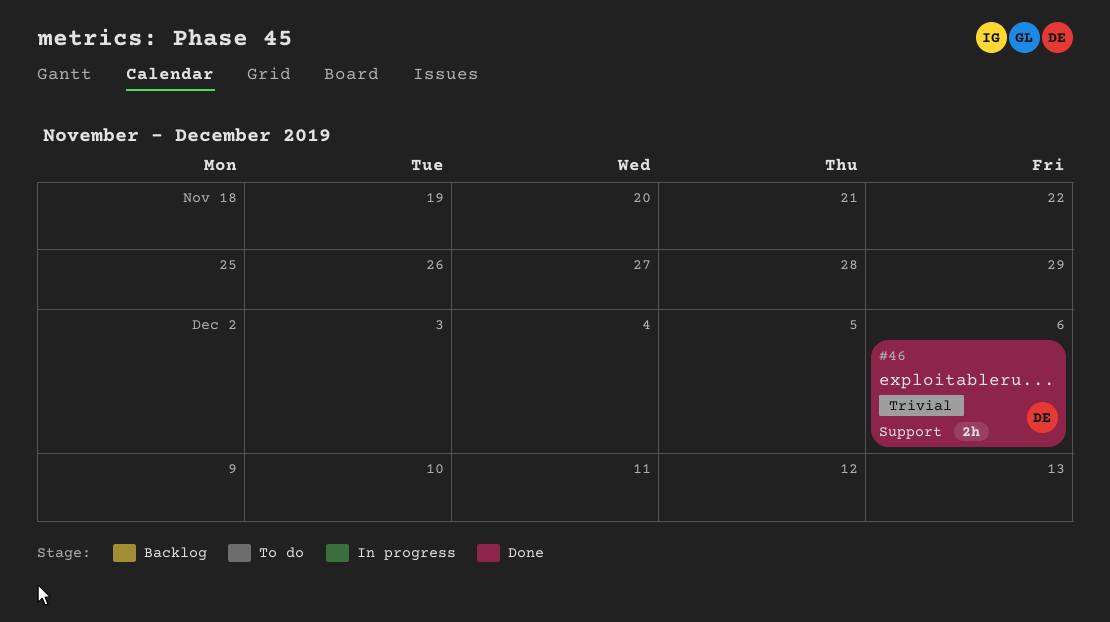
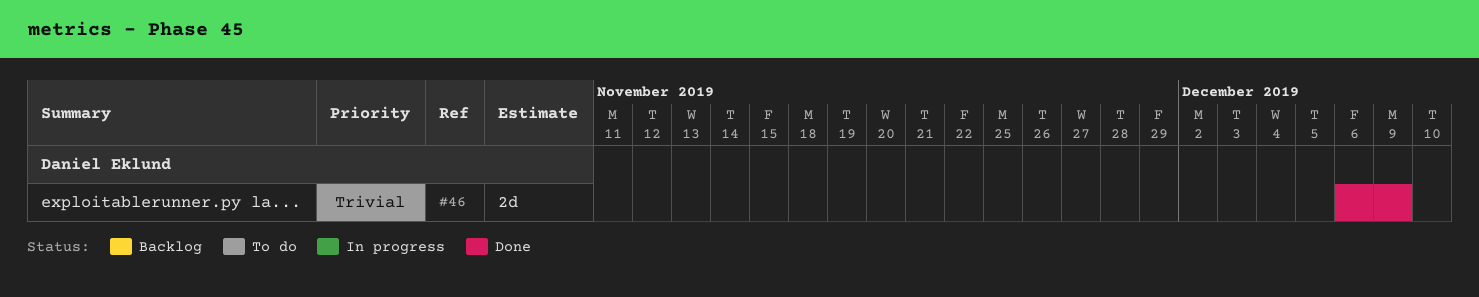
#46, estimate: 2h -> 2d
#46, due: Dec 6 -> Dec 9

